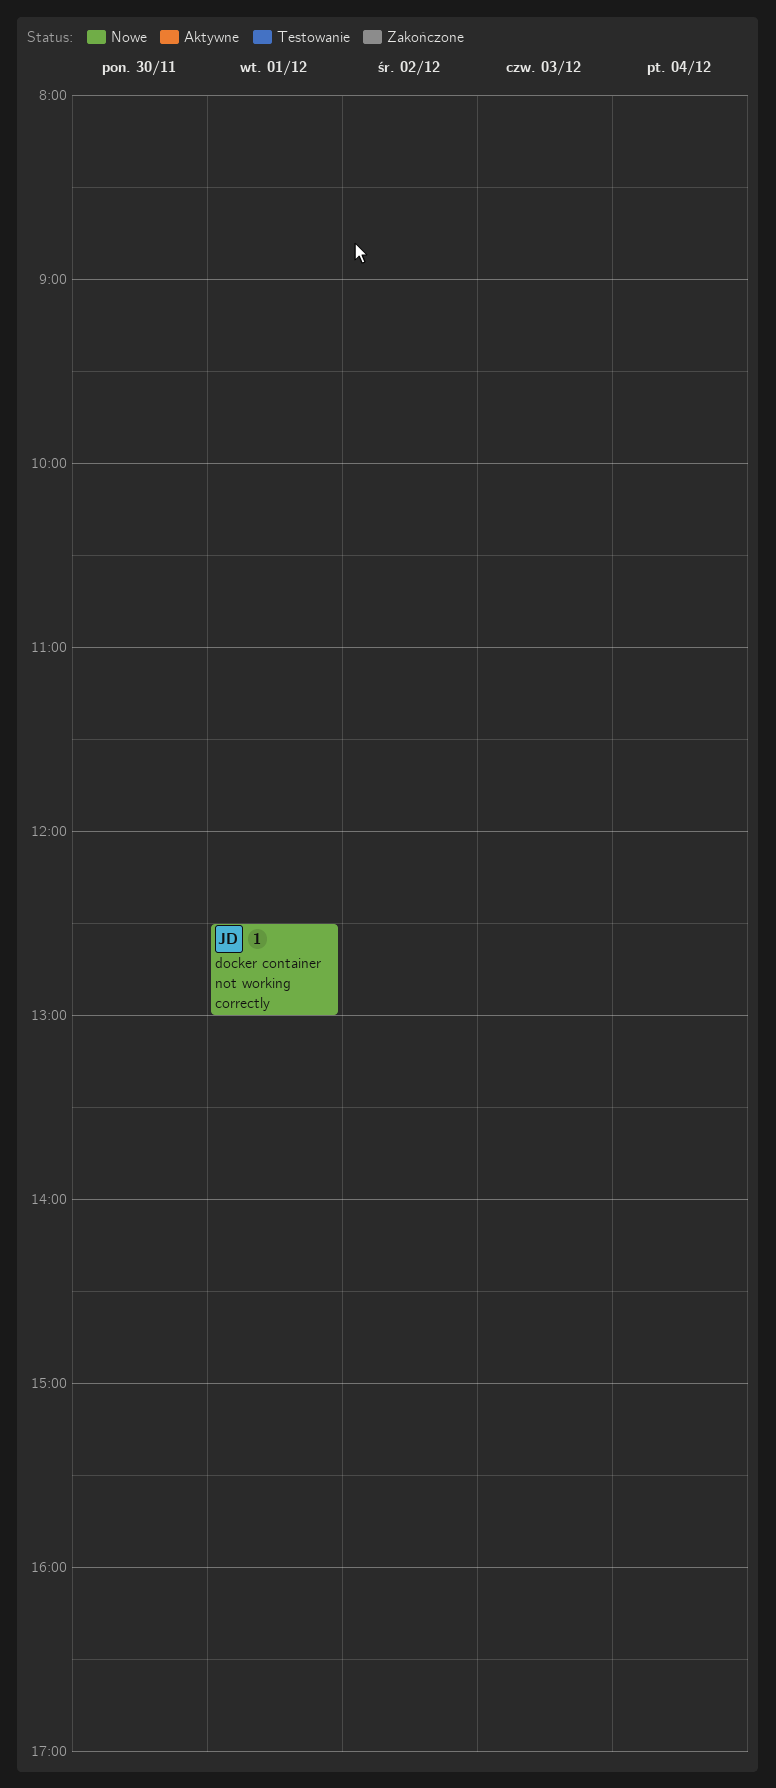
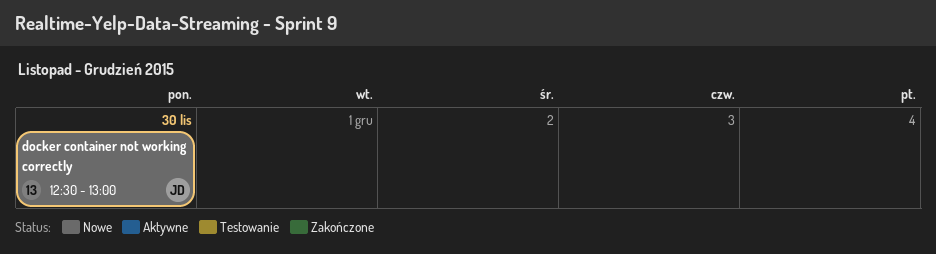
docker container not working correctly, estimate: 1 -> 13
docker container not working correctly, day: Dec 1 -> Nov 30

